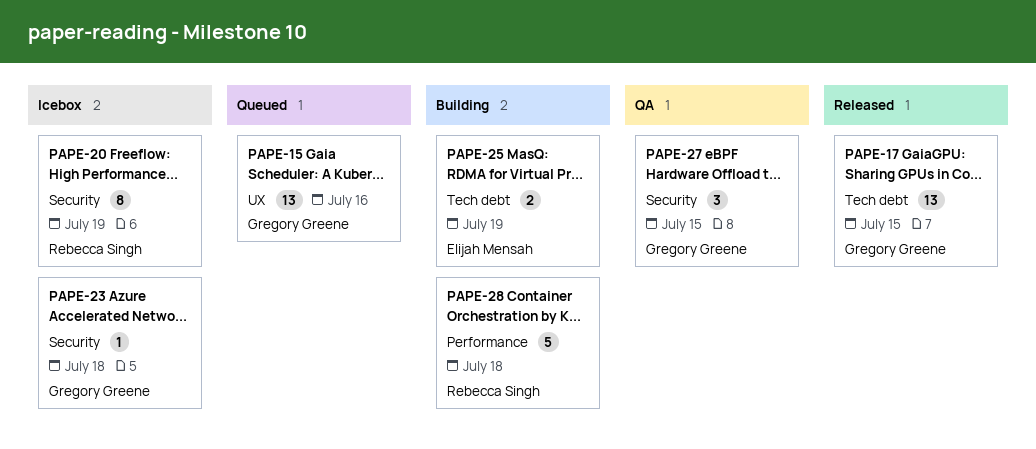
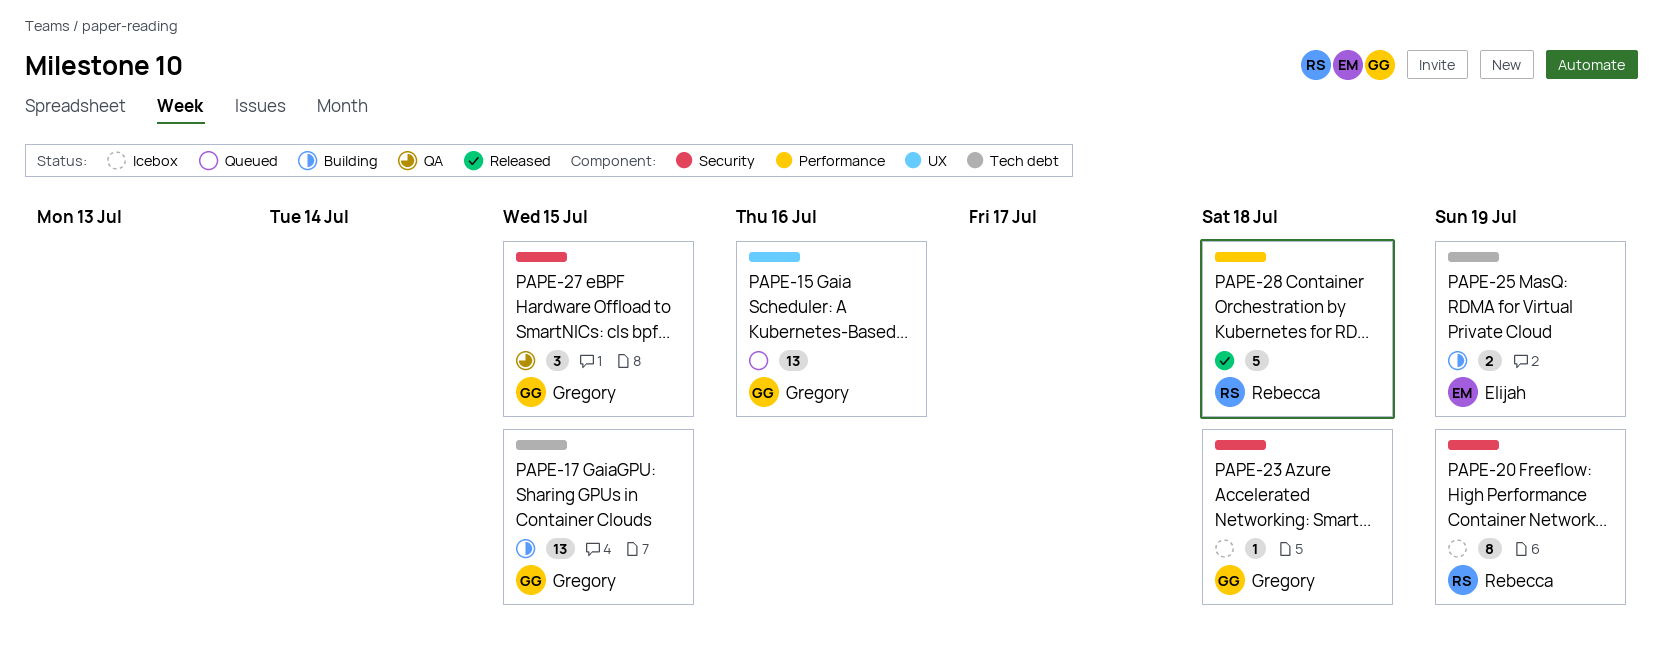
PAPE-17, status: Released -> Building
PAPE-28, status: Building -> Released

